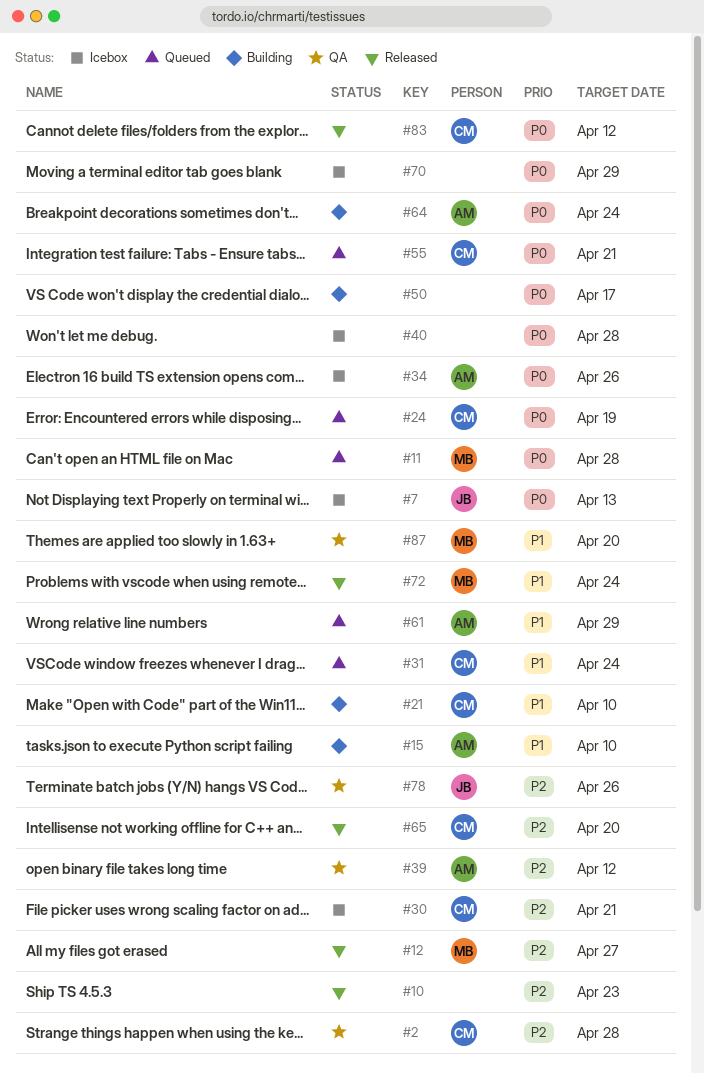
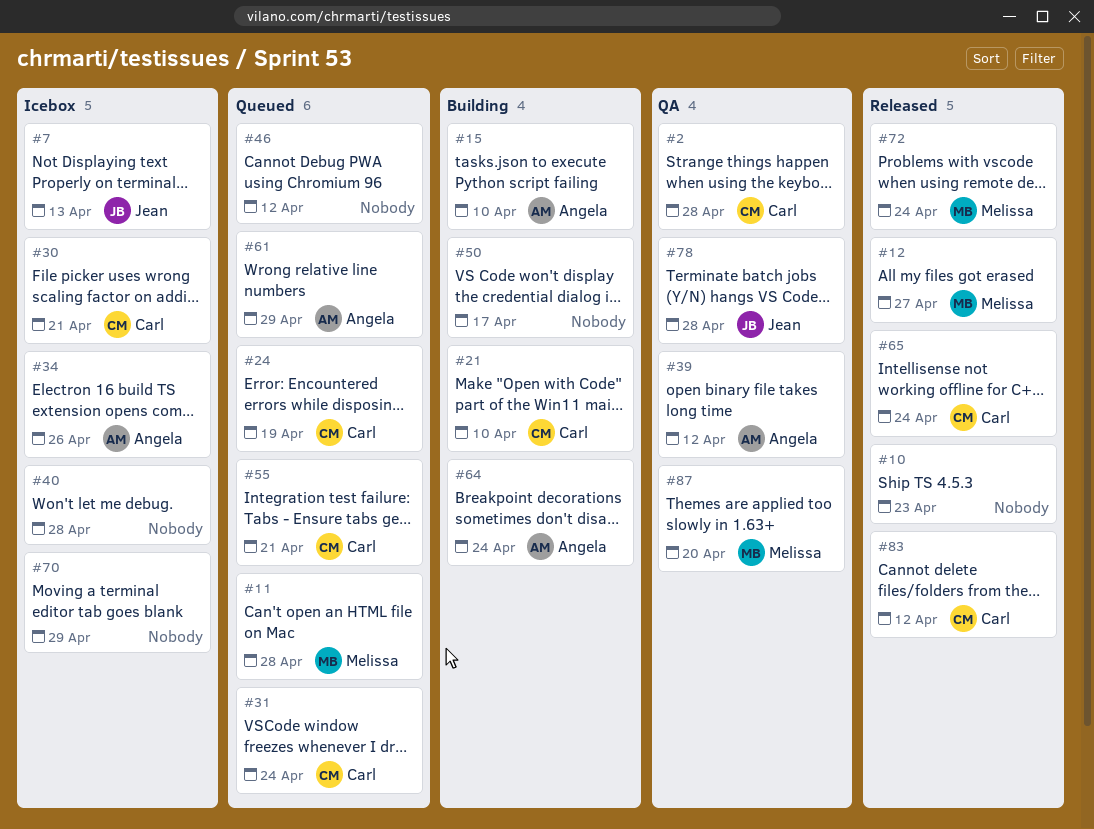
#46: none -> present
#65, due: Apr 20 -> Apr 24
#78, due: Apr 26 -> Apr 28

